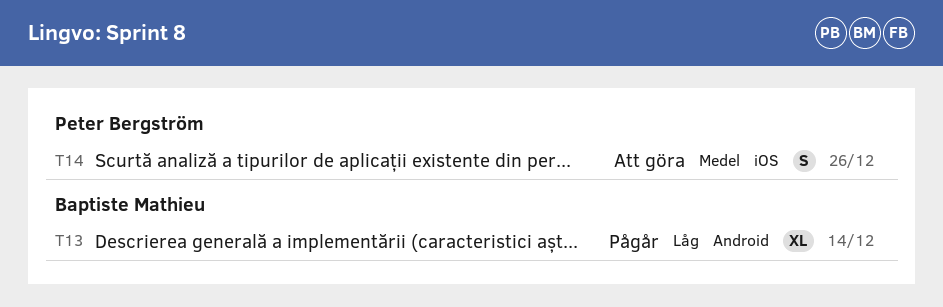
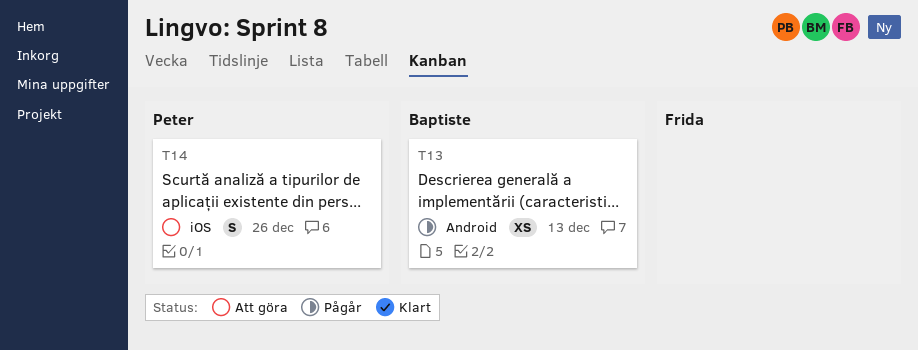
T13, estimate: XL -> XS
T13, due: Dec 14 -> Dec 13

